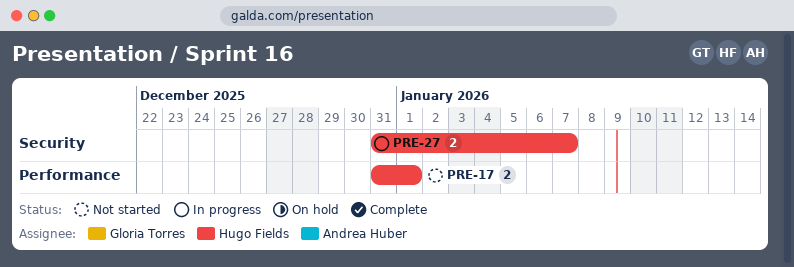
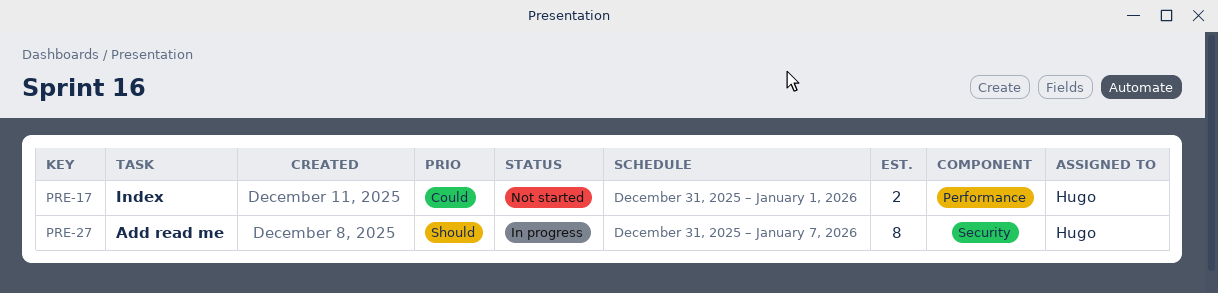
PRE-27, estimate: 2 -> 8

